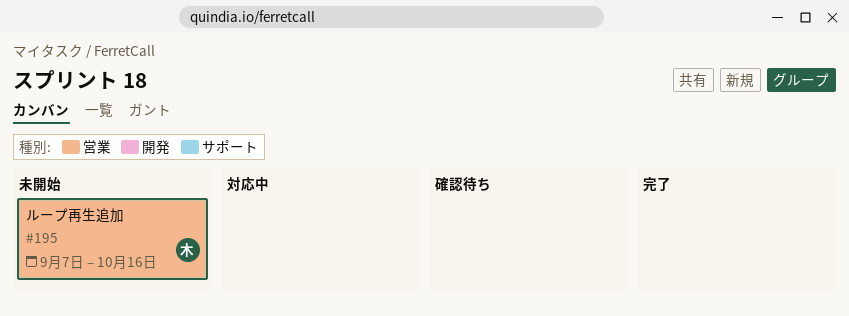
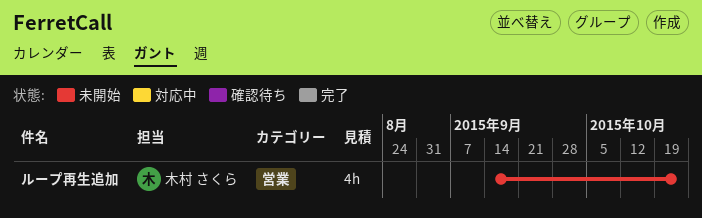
ループ再生追加, start: Sep 7 -> Sep 14
ループ再生追加, due: Oct 16 -> Oct 23

